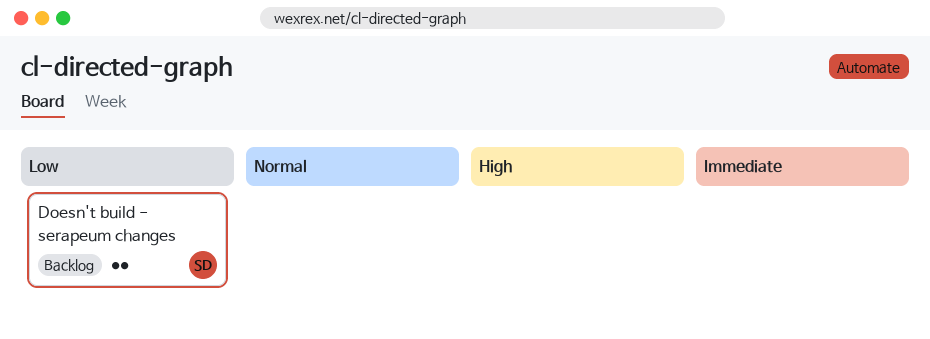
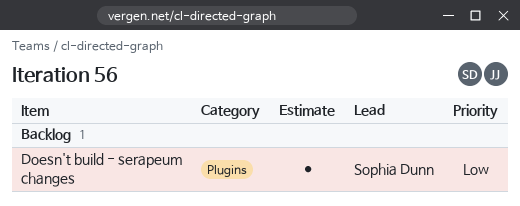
Doesn't build - serapeum changes, estimate: 2 -> 1

